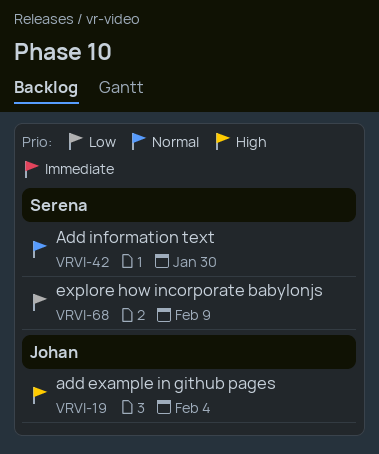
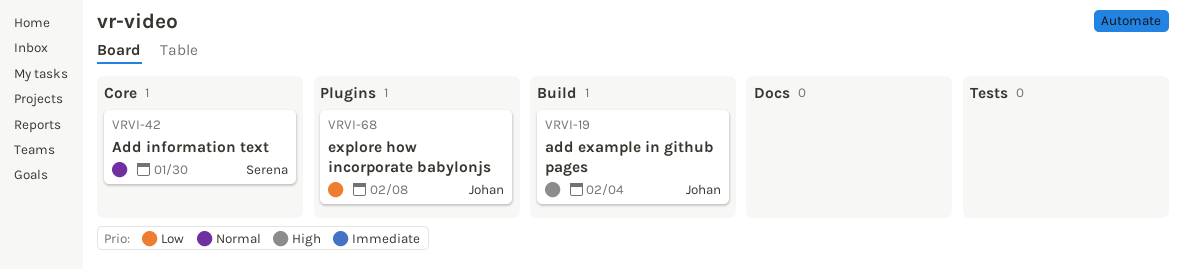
VRVI-68, owner: Serena -> Johan
VRVI-68, due: Feb 9 -> Feb 8

